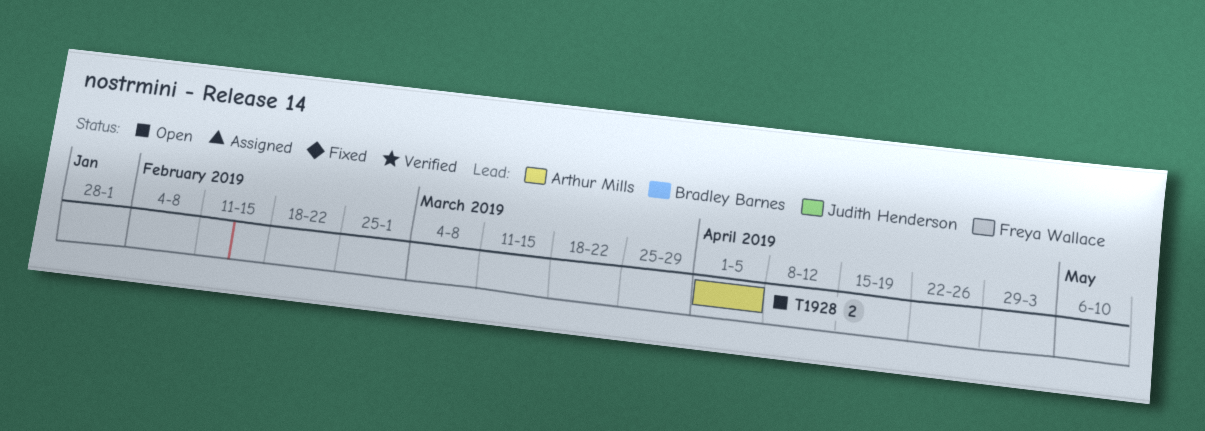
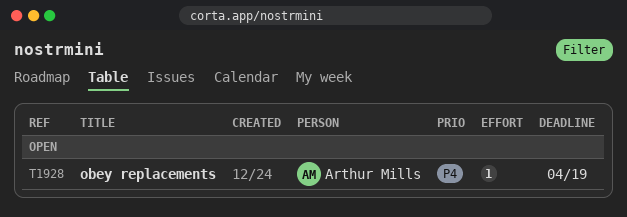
T1928, estimate: 2 -> 1
T1928, due: Apr 5 -> Apr 19

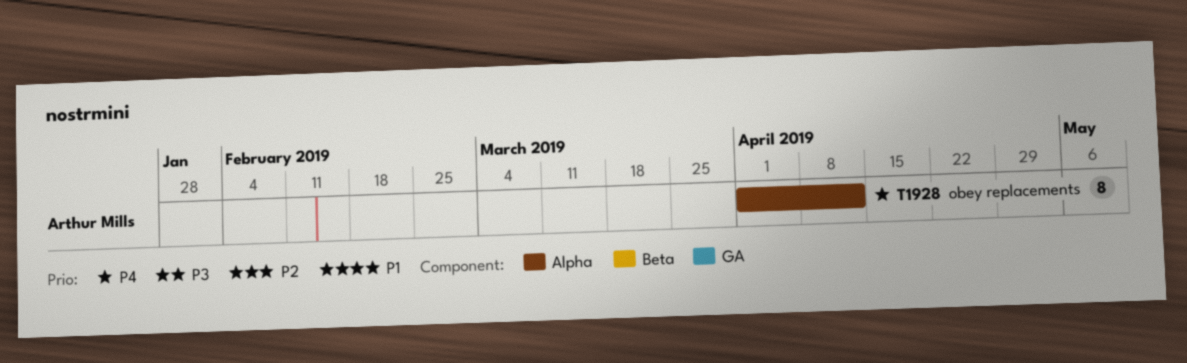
T1928, estimate: 1 -> 8
T1928, due: Apr 19 -> Apr 12

